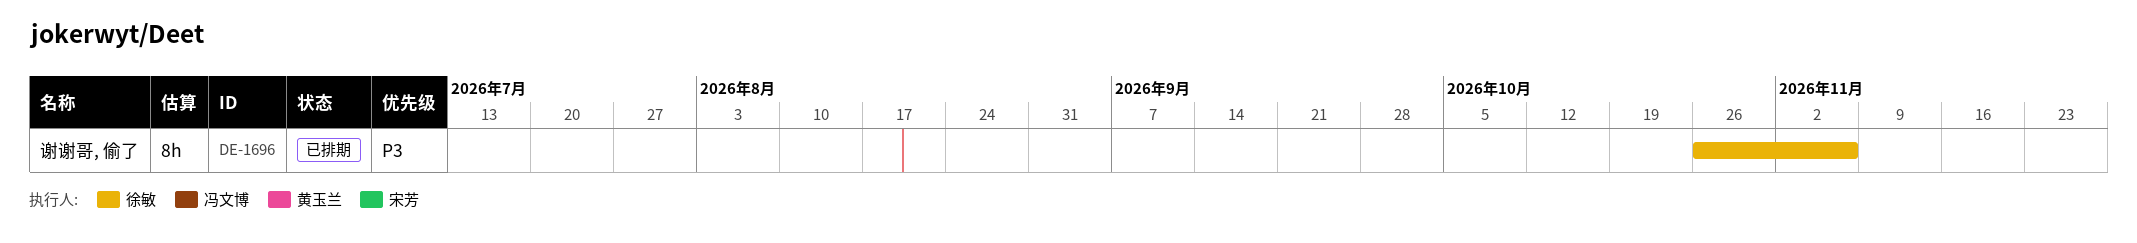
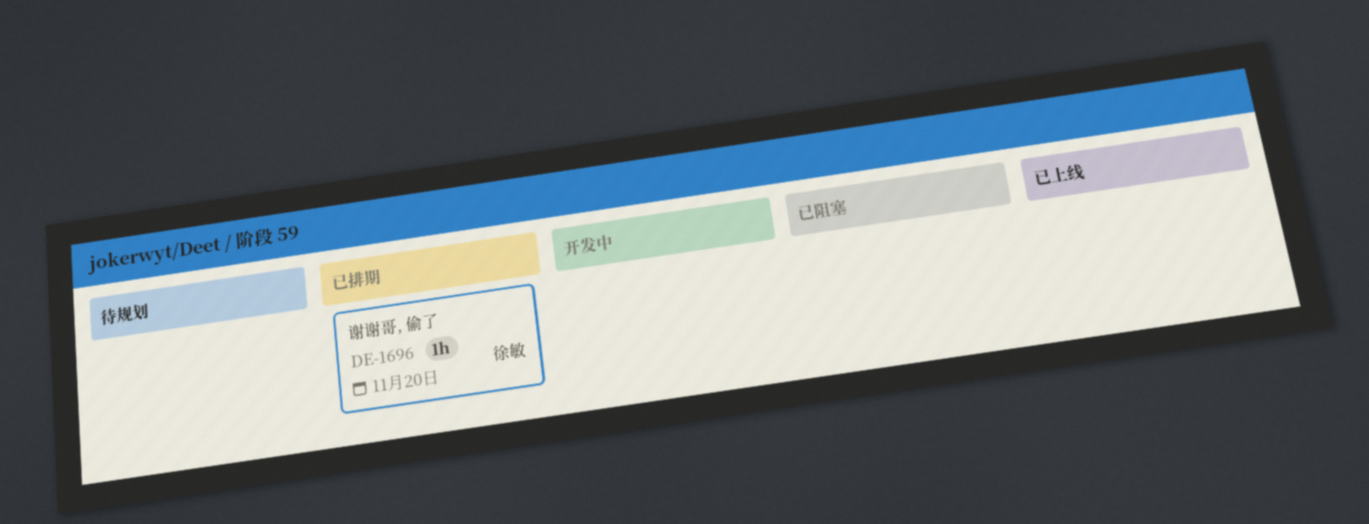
DE-1696, estimate: 8h -> 1h
DE-1696, due: Nov 6 -> Nov 20

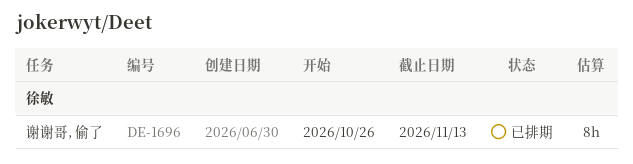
DE-1696, estimate: 1h -> 8h
DE-1696, due: Nov 20 -> Nov 13

